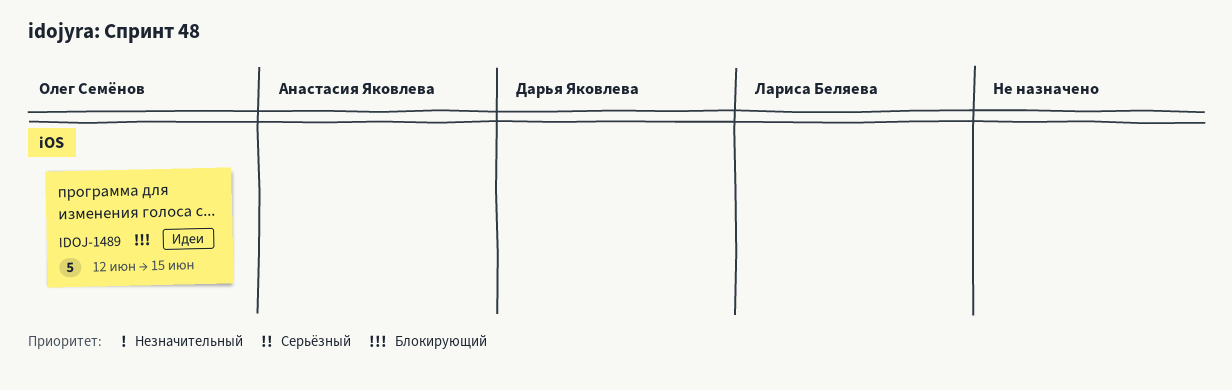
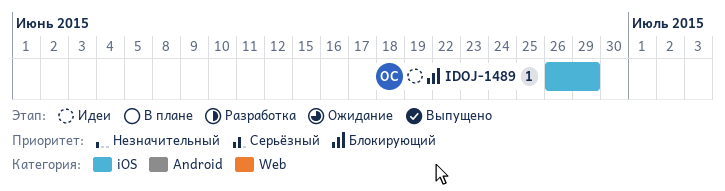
IDOJ-1489, estimate: 5 -> 1
IDOJ-1489, start: Jun 12 -> Jun 26
IDOJ-1489, due: Jun 15 -> Jun 29

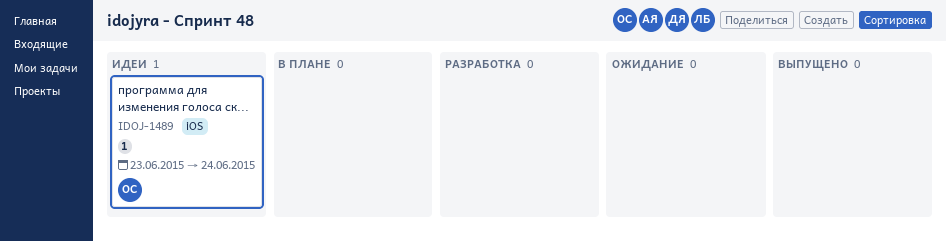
IDOJ-1489, start: Jun 26 -> Jun 23
IDOJ-1489, due: Jun 29 -> Jun 24

